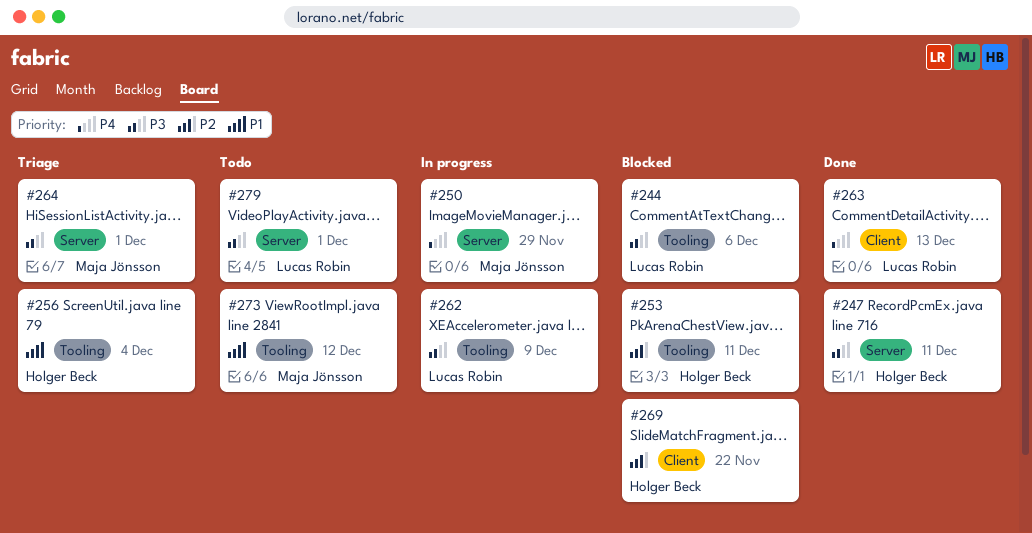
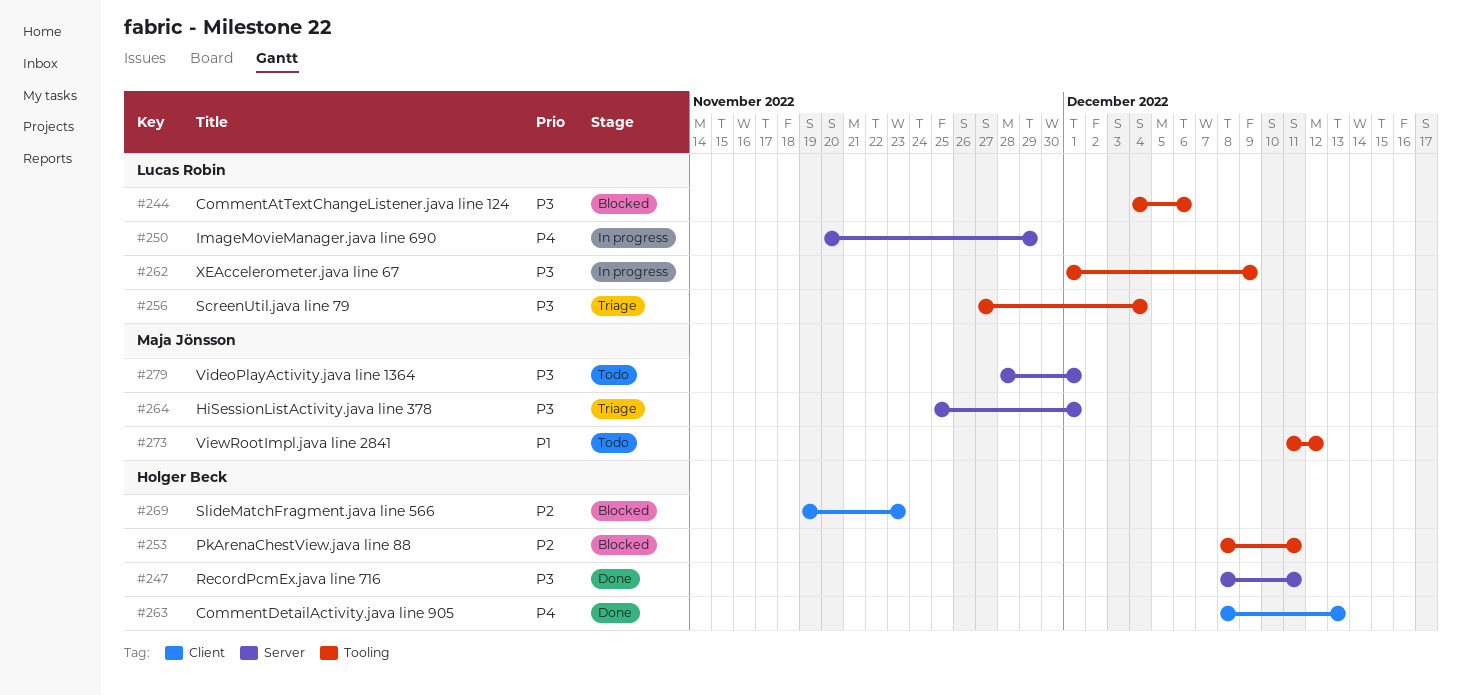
#250, owner: Maja Jönsson -> Lucas Robin
#256, owner: Holger Beck -> Lucas Robin
#256, priority: P1 -> P3
#263, owner: Lucas Robin -> Holger Beck
#269, due: Nov 22 -> Nov 23
#279, owner: Lucas Robin -> Maja Jönsson

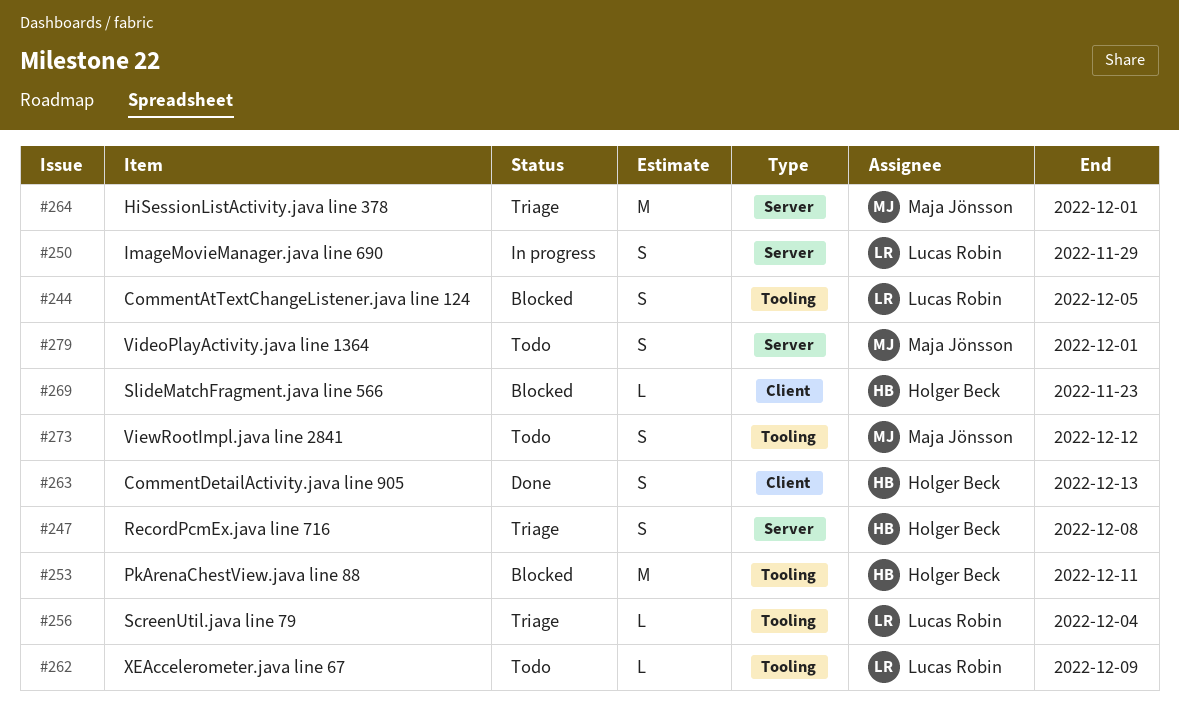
#244, due: Dec 6 -> Dec 5
#247, status: Done -> Triage
#247, due: Dec 11 -> Dec 8
#262, status: In progress -> Todo

